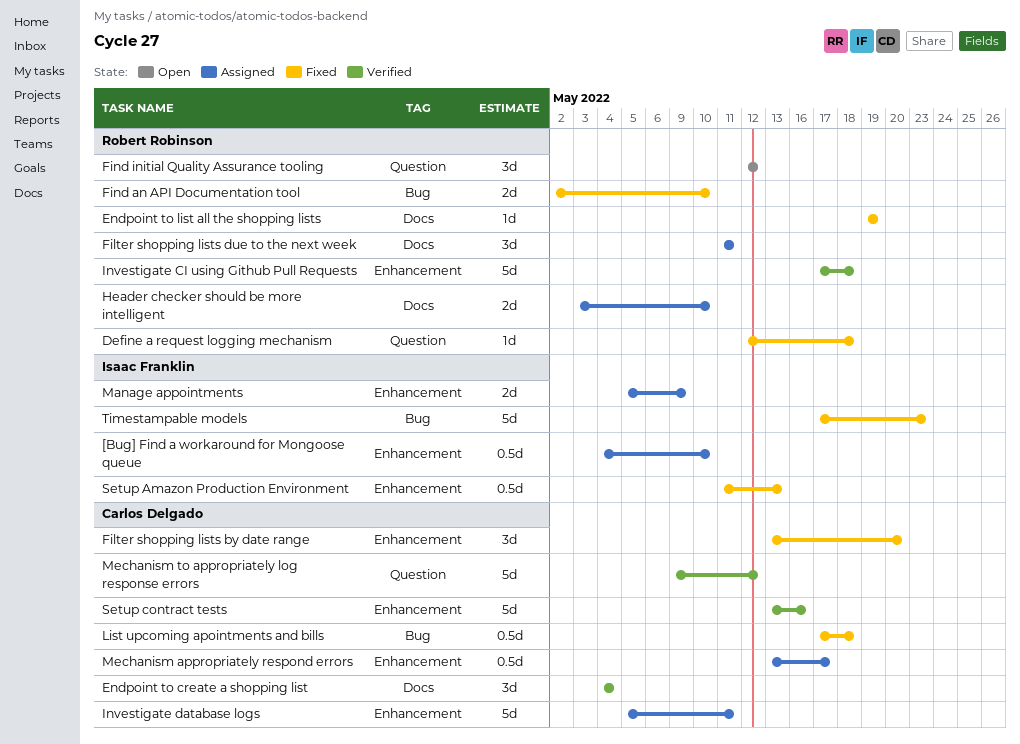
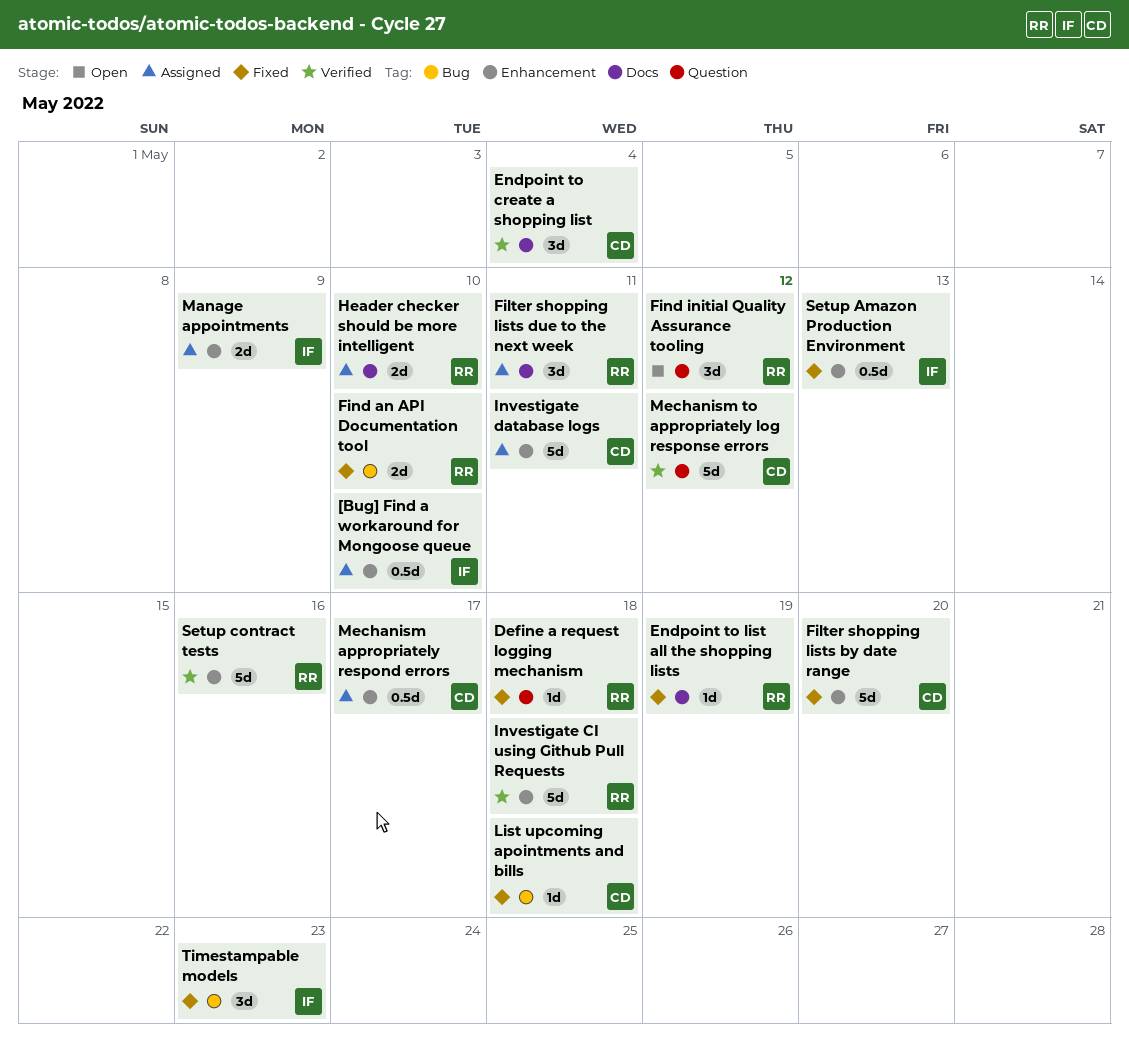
Filter shopping lists by date range, estimate: 3d -> 5d
List upcoming apointments and bills, estimate: 0.5d -> 1d
Setup contract tests, owner: Carlos Delgado -> Robert Robinson
Timestampable models, estimate: 5d -> 3d

